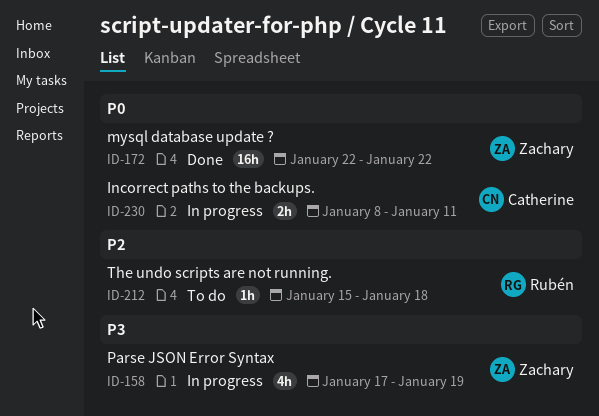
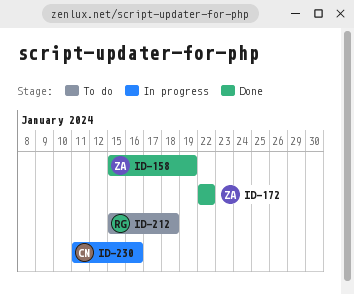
ID-158, status: In progress -> Done
ID-158, start: Jan 17 -> Jan 15
ID-230, start: Jan 8 -> Jan 11
ID-230, due: Jan 11 -> Jan 16

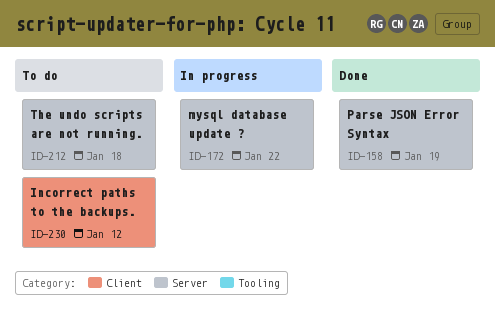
ID-172, status: Done -> In progress
ID-230, status: In progress -> To do
ID-230, due: Jan 16 -> Jan 12

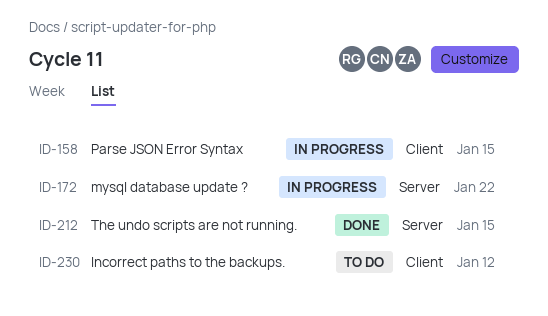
ID-158, status: Done -> In progress
ID-158, label: Server -> Client
ID-158, due: Jan 19 -> Jan 15
ID-212, status: To do -> Done
ID-212, due: Jan 18 -> Jan 15

